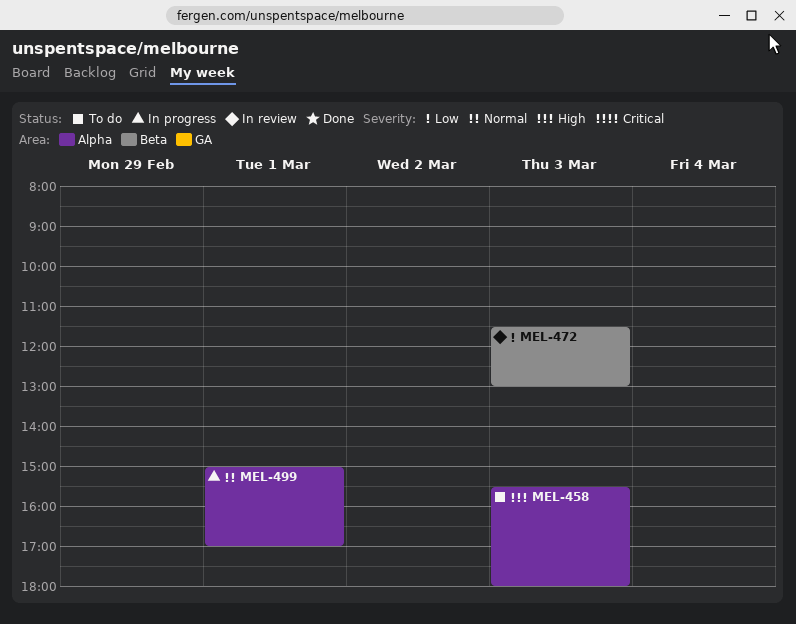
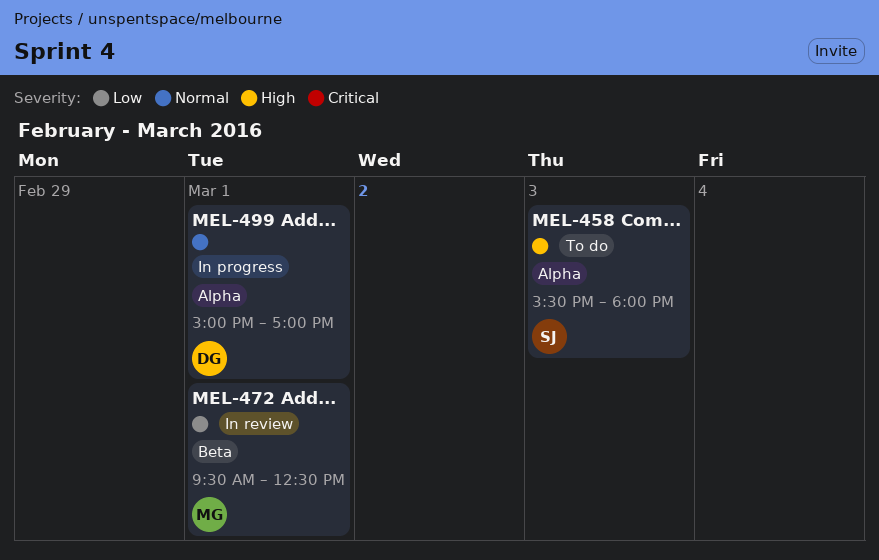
MEL-472, day: Mar 3 -> Mar 1
MEL-472, begins: 11:30 -> 09:30
MEL-472, ends: 13:00 -> 12:30

